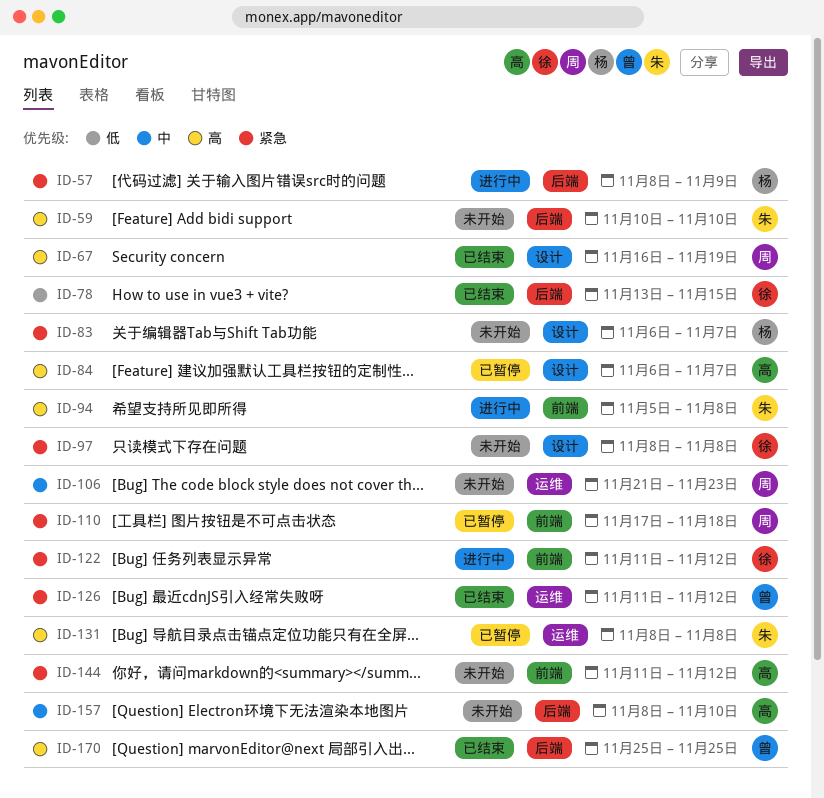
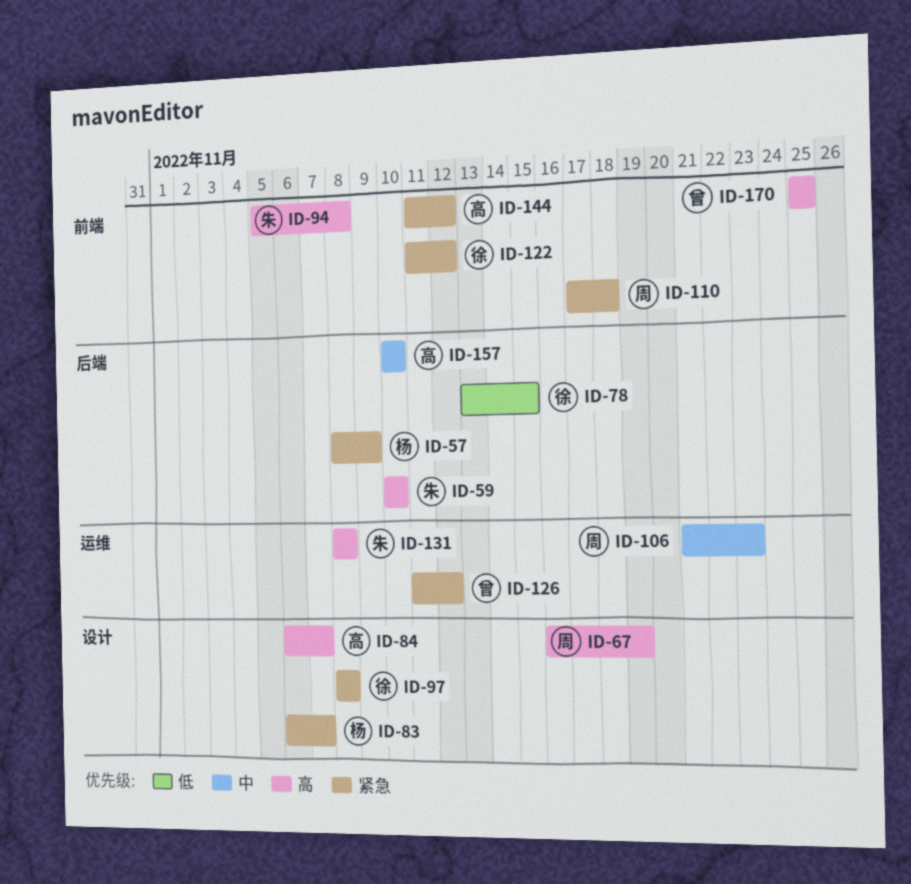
ID-157, start: Nov 8 -> Nov 10
ID-170, label: 后端 -> 前端

